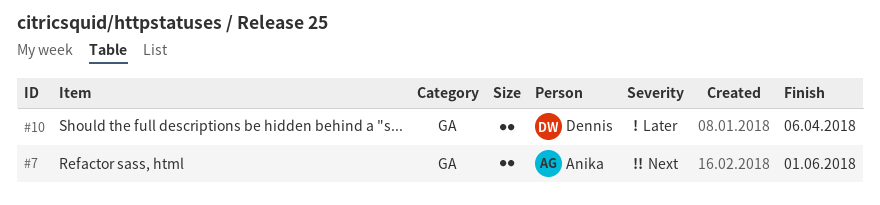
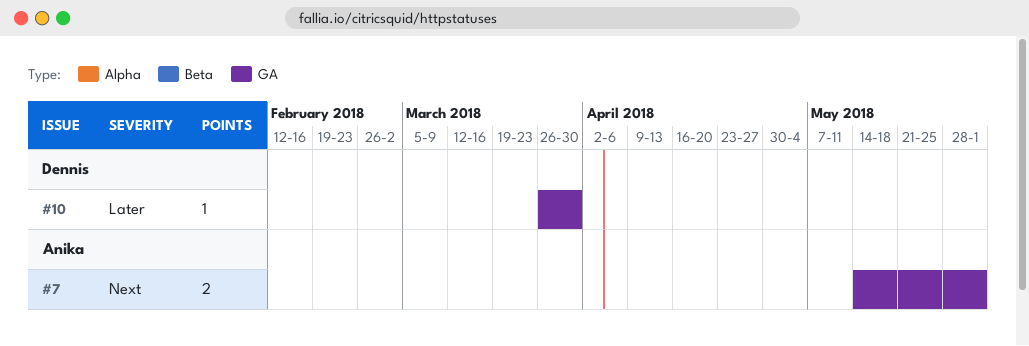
#10, estimate: 2 -> 1
#10, due: Apr 6 -> Mar 30

